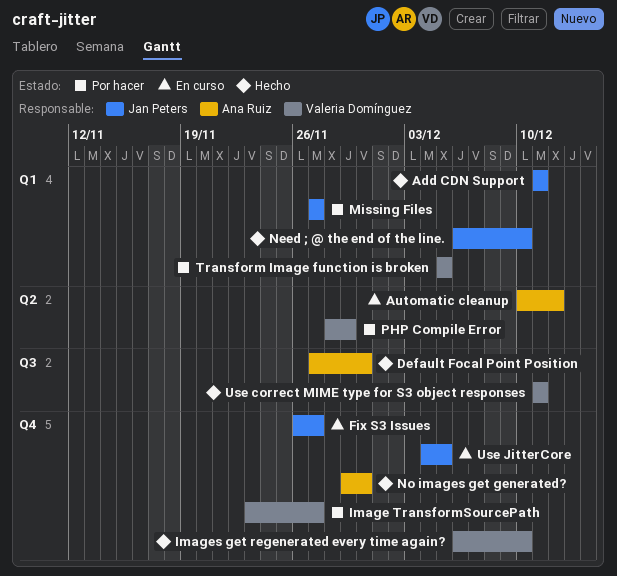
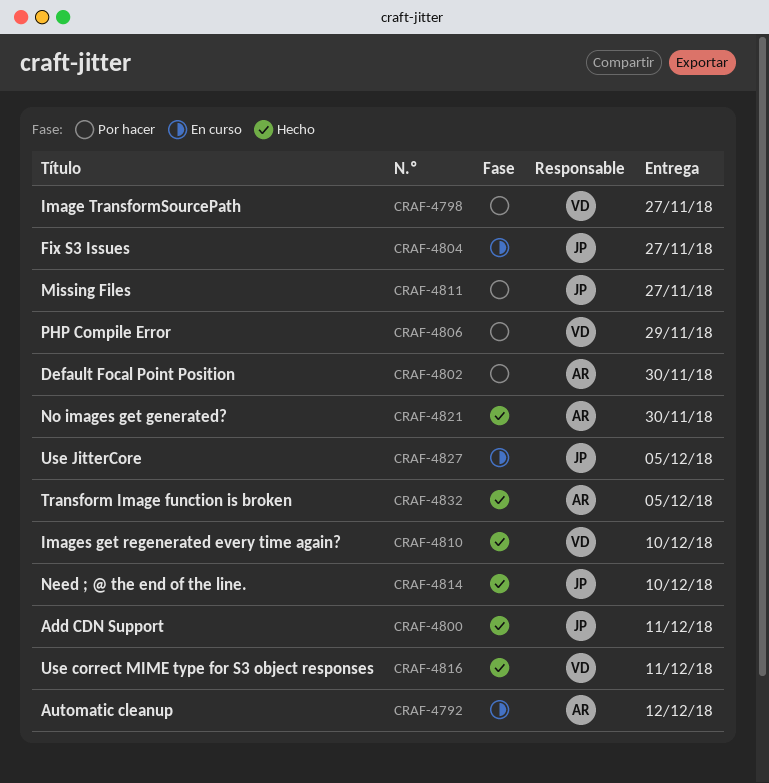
Default Focal Point Position, status: Hecho -> Por hacer
Transform Image function is broken, status: Por hacer -> Hecho
Transform Image function is broken, owner: Valeria Domínguez -> Ana Ruiz

